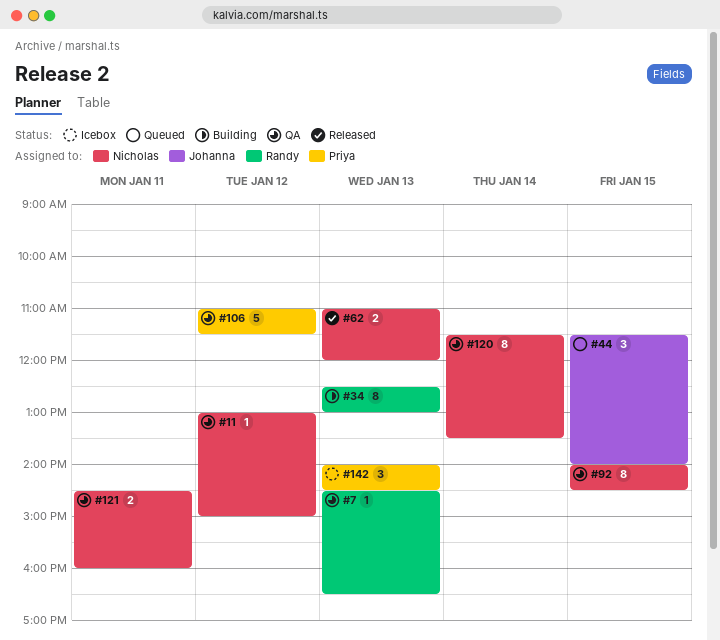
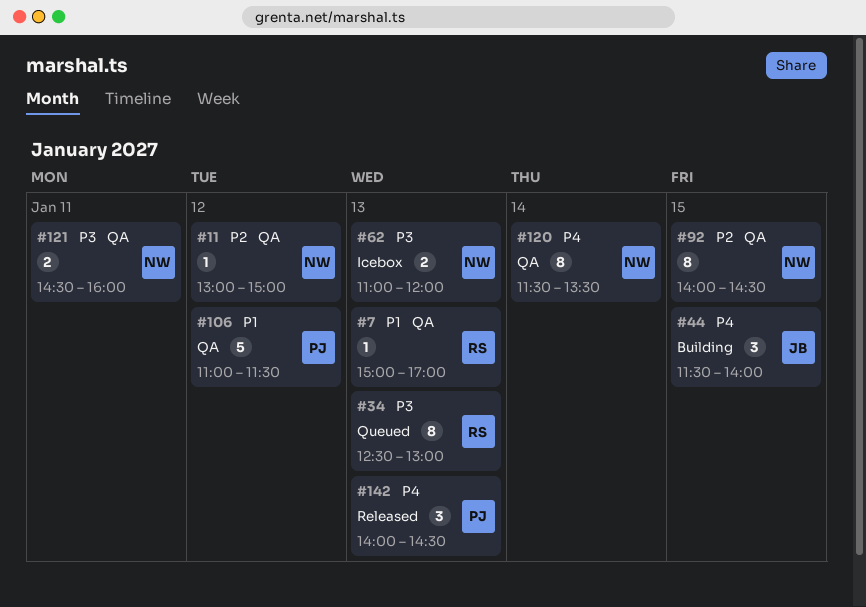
#7, begins: 14:30 -> 15:00
#7, ends: 16:30 -> 17:00
#34, status: Building -> Queued
#44, status: Queued -> Building
#62, status: Released -> Icebox
#142, status: Icebox -> Released

